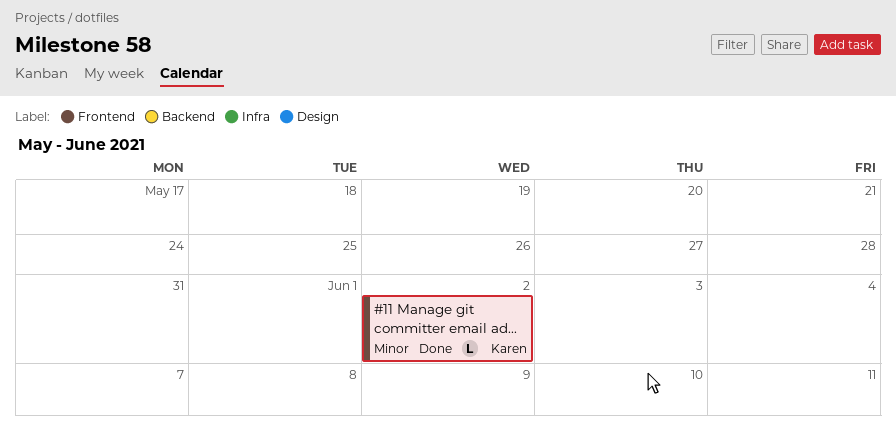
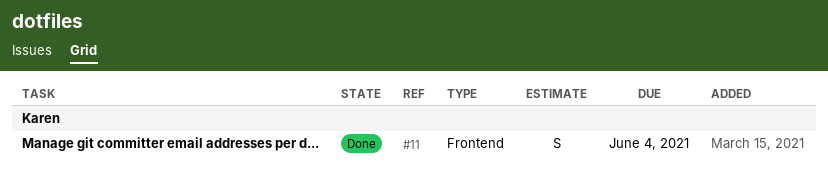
#11, estimate: L -> S
#11, due: Jun 2 -> Jun 4

